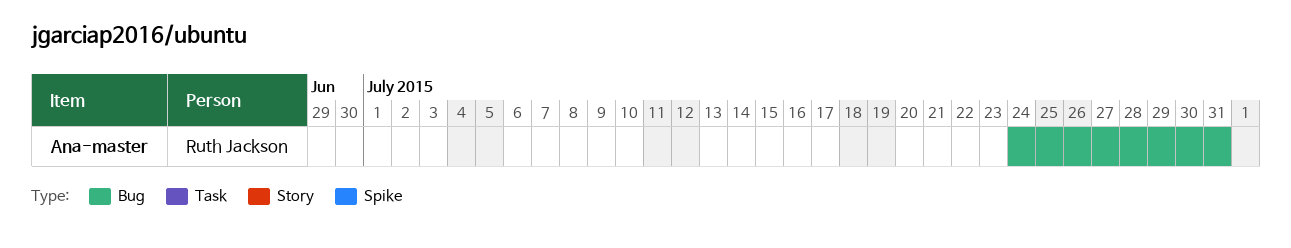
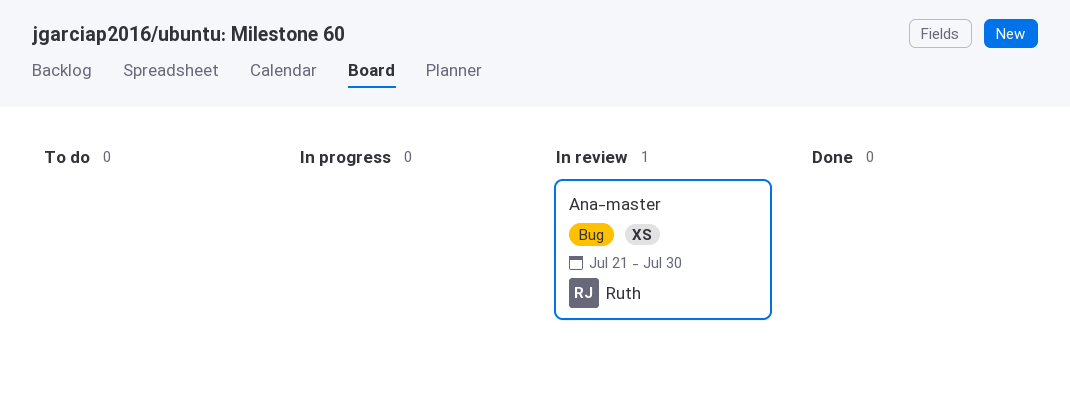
Ana-master, start: Jul 24 -> Jul 21
Ana-master, due: Jul 31 -> Jul 30

